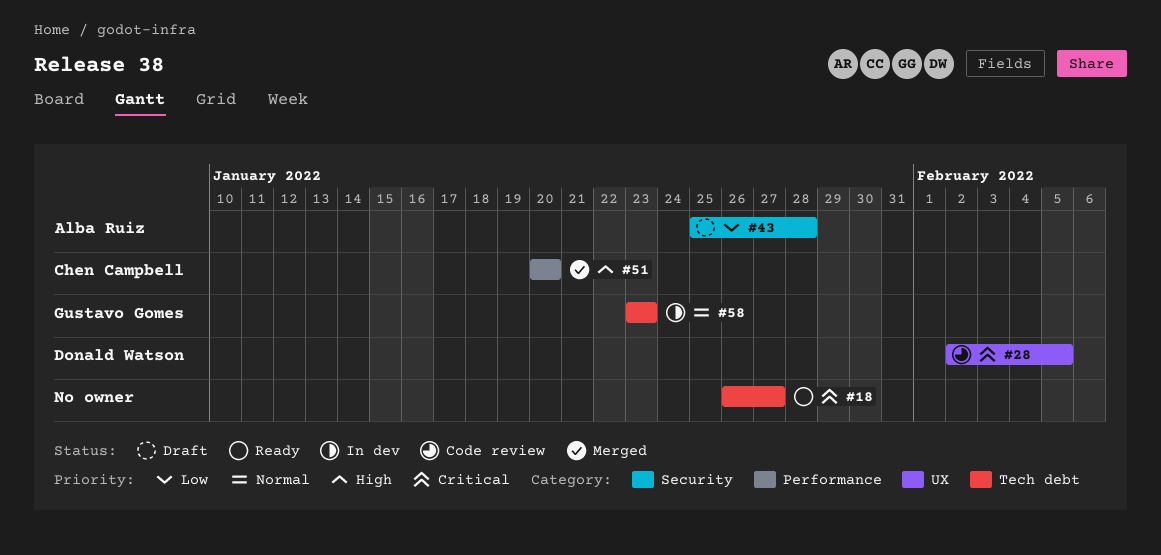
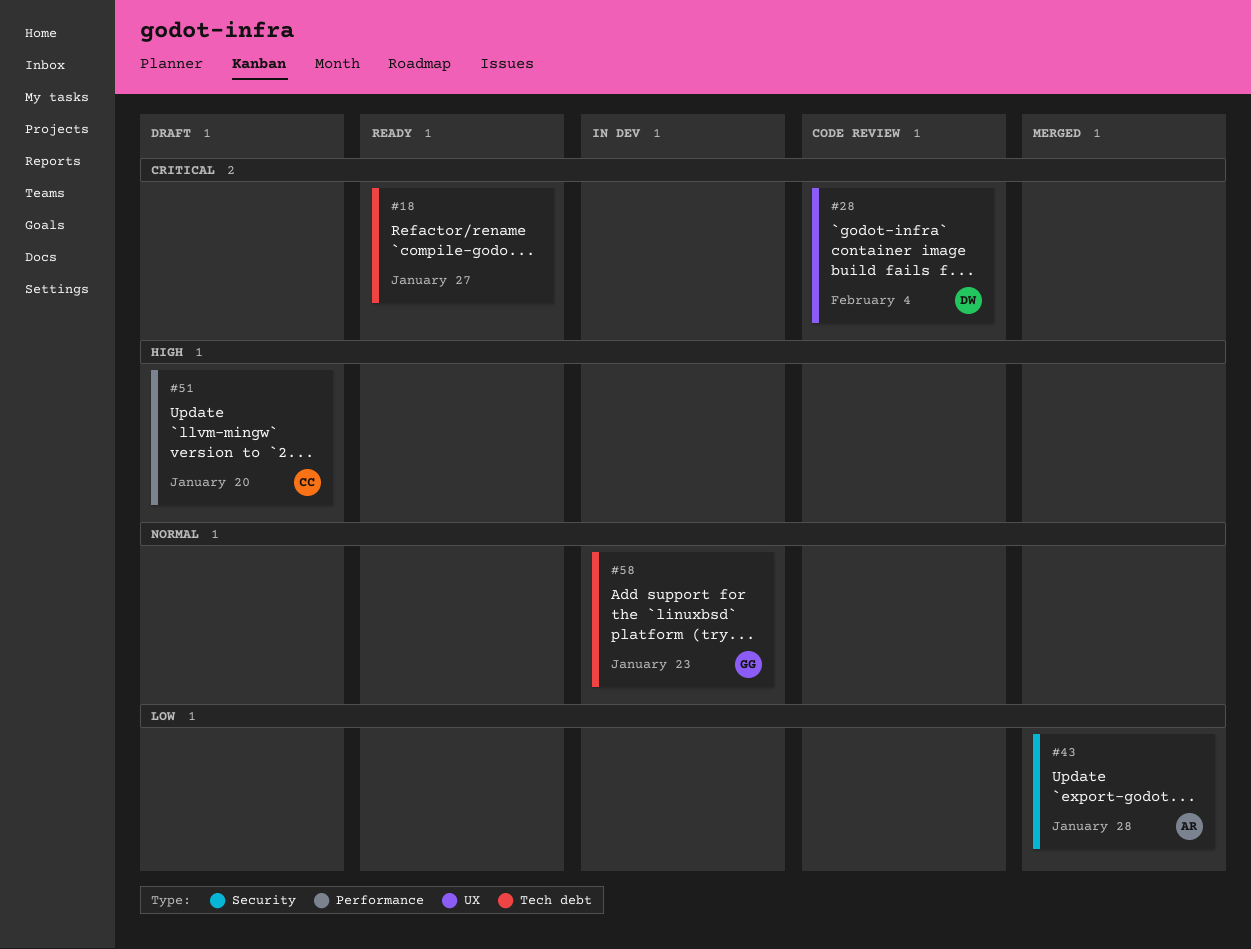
#28, due: Feb 5 -> Feb 4
#43, status: Draft -> Merged
#51, status: Merged -> Draft

